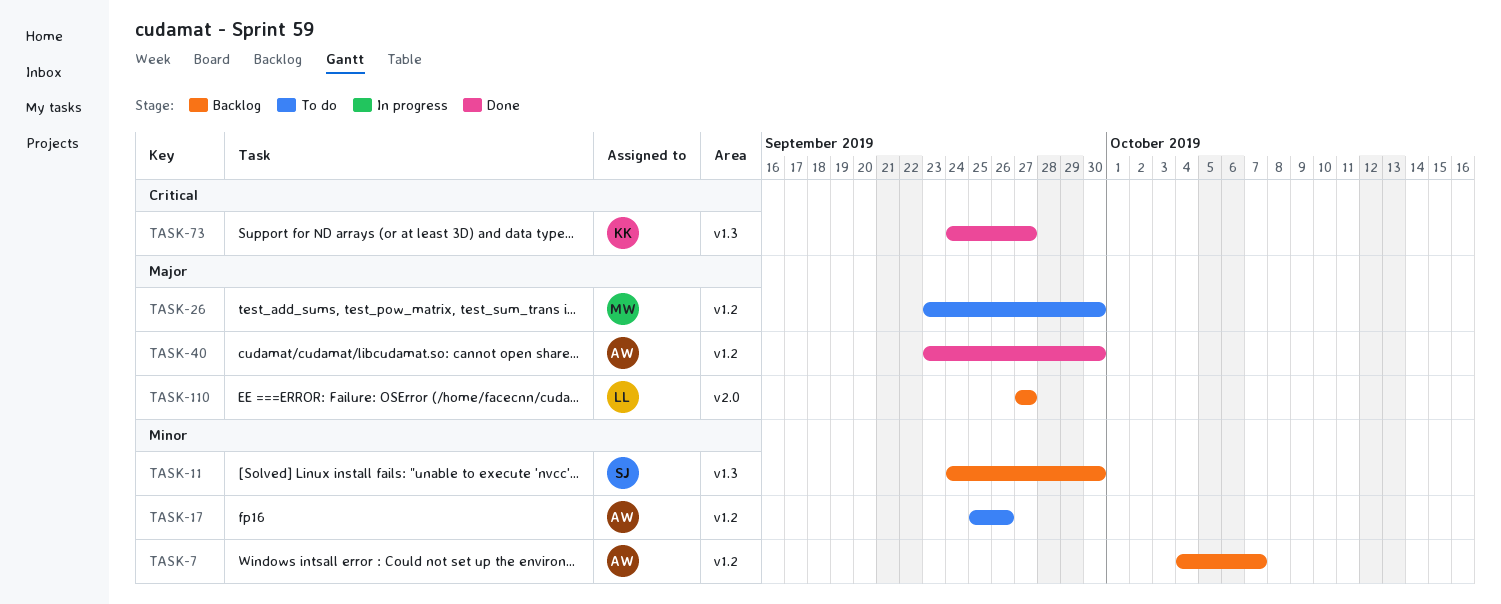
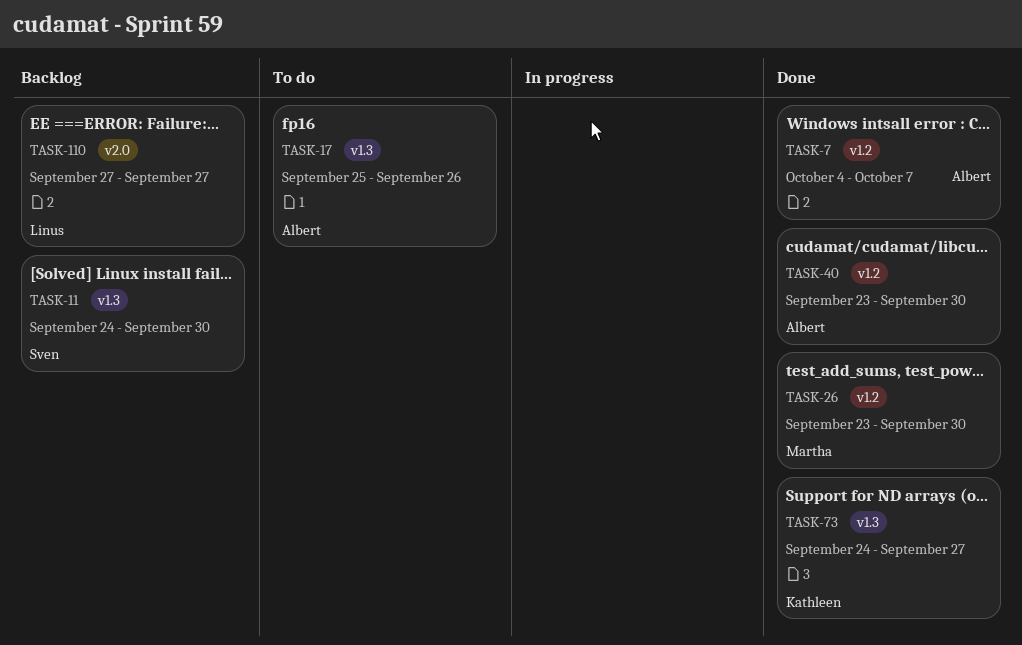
TASK-7, status: Backlog -> Done
TASK-17, label: v1.2 -> v1.3
TASK-26, status: To do -> Done

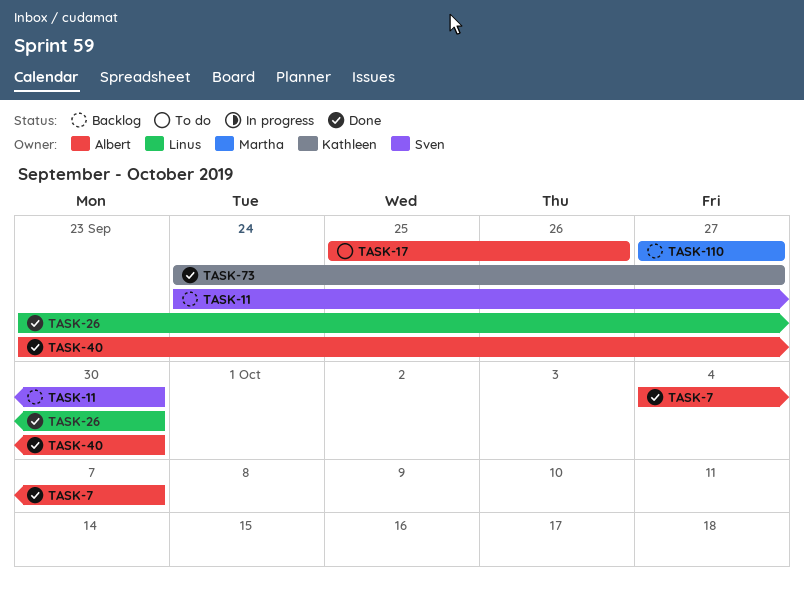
TASK-26, owner: Martha -> Linus
TASK-110, owner: Linus -> Martha

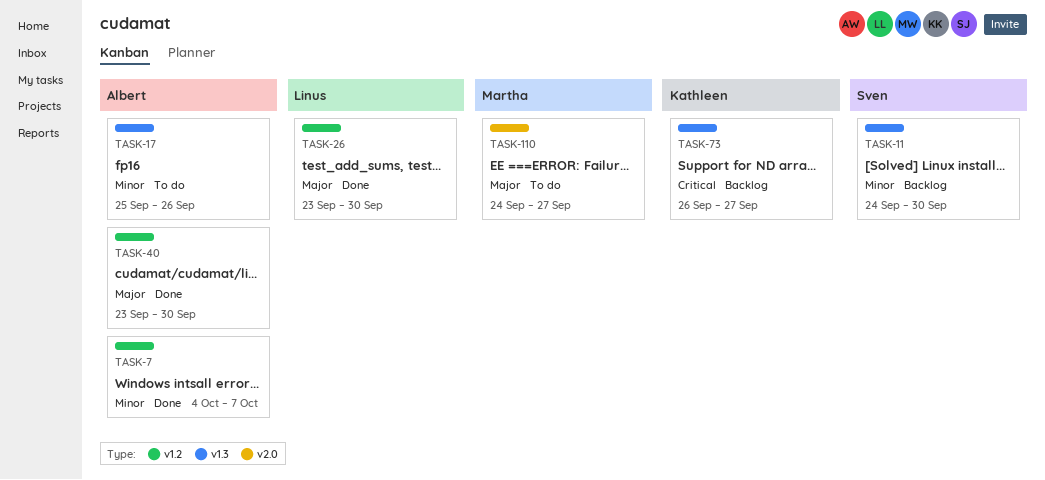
TASK-73, status: Done -> Backlog
TASK-73, start: Sep 24 -> Sep 26
TASK-110, status: Backlog -> To do
TASK-110, start: Sep 27 -> Sep 24

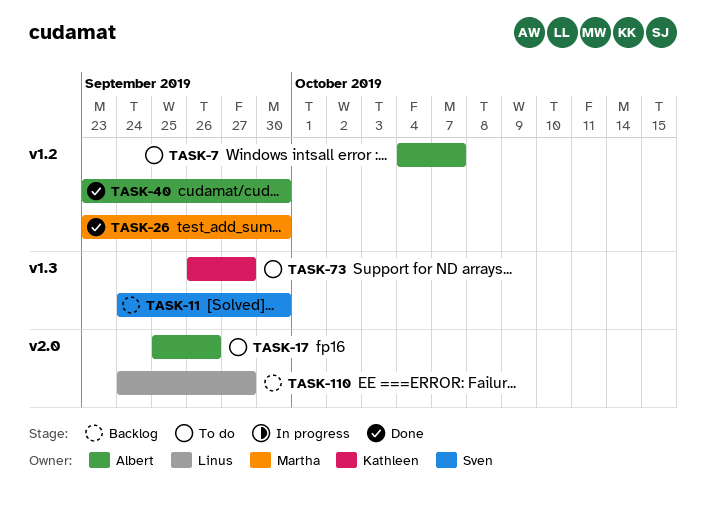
TASK-7, status: Done -> To do
TASK-17, label: v1.3 -> v2.0
TASK-26, owner: Linus -> Martha
TASK-73, status: Backlog -> To do
TASK-110, status: To do -> Backlog
TASK-110, owner: Martha -> Linus

